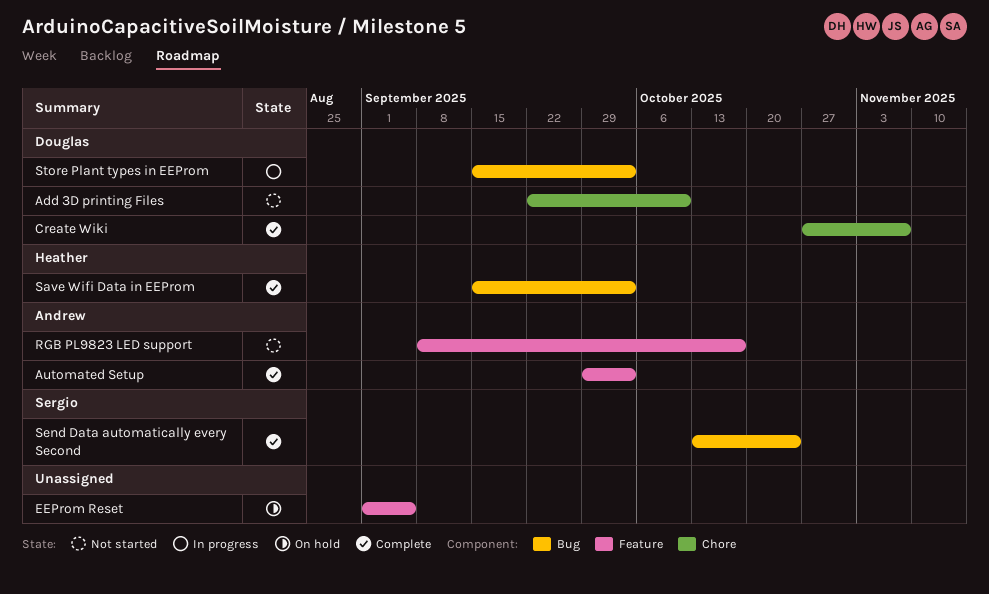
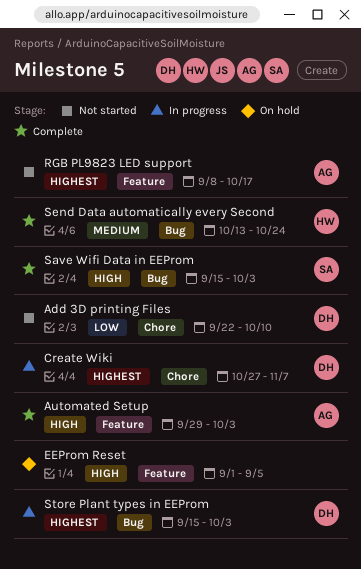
Create Wiki, status: Complete -> In progress
Save Wifi Data in EEProm, owner: Heather -> Sergio
Send Data automatically every Second, owner: Sergio -> Heather

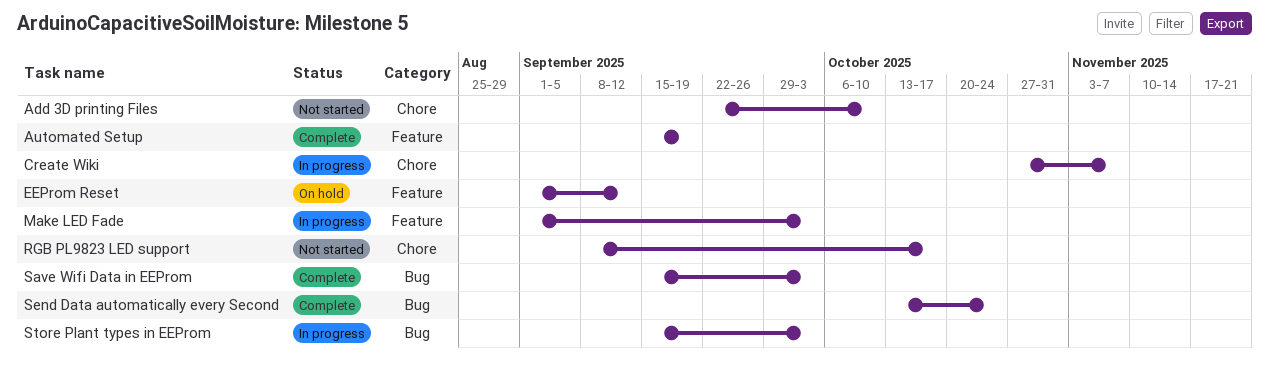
Automated Setup, start: Sep 29 -> Sep 15
Automated Setup, due: Oct 3 -> Sep 19
EEProm Reset, due: Sep 5 -> Sep 12
Make LED Fade: none -> present
RGB PL9823 LED support, label: Feature -> Chore

